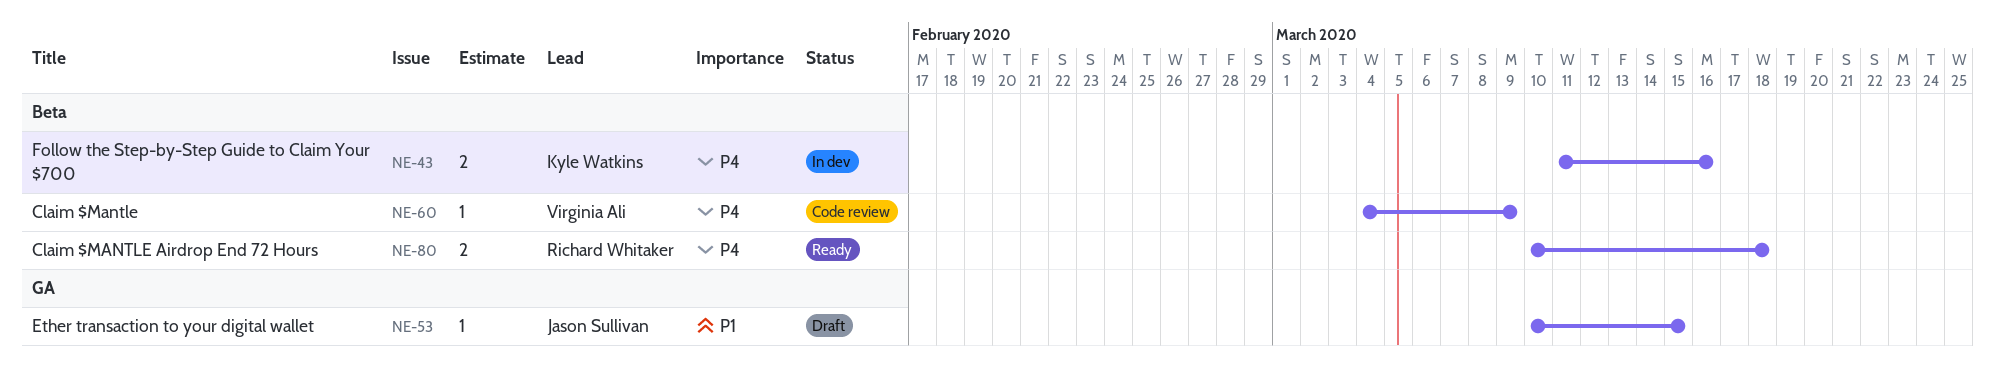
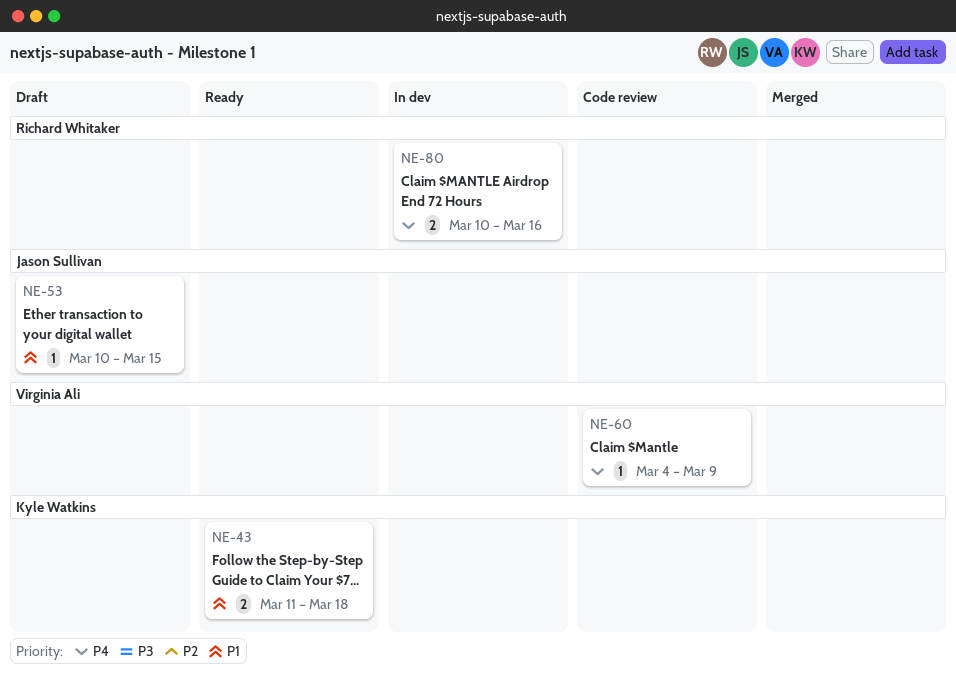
NE-43, status: In dev -> Ready
NE-43, priority: P4 -> P1
NE-43, due: Mar 16 -> Mar 18
NE-80, status: Ready -> In dev
NE-80, due: Mar 18 -> Mar 16

